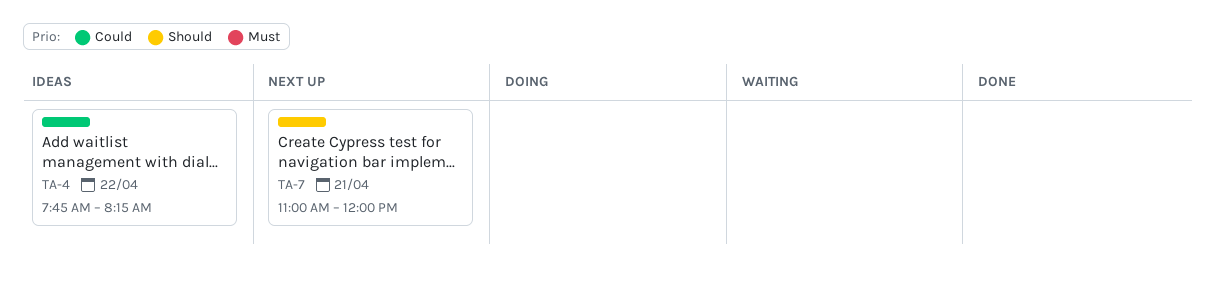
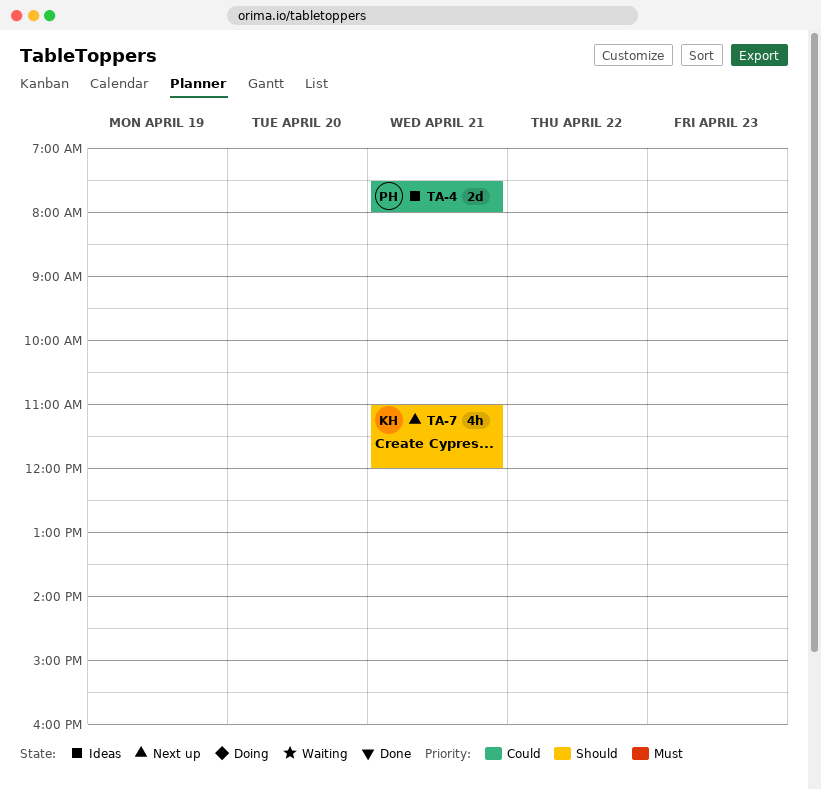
TA-4, day: Apr 22 -> Apr 21
TA-4, begins: 07:45 -> 07:30
TA-4, ends: 08:15 -> 08:00

